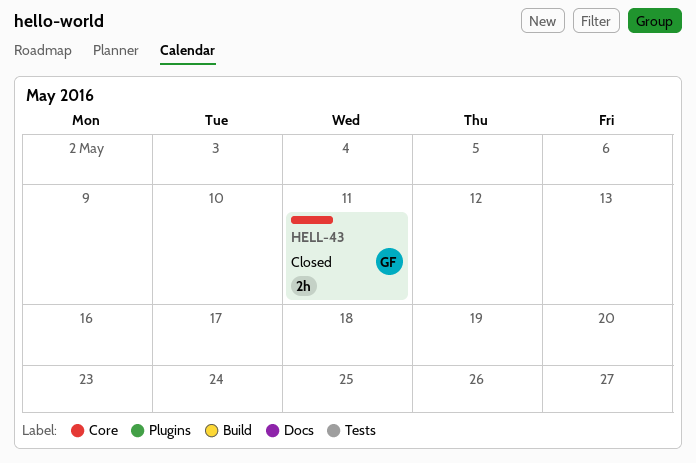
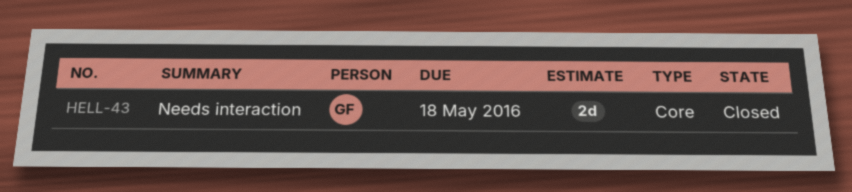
HELL-43, estimate: 2h -> 2d
HELL-43, due: May 11 -> May 18

